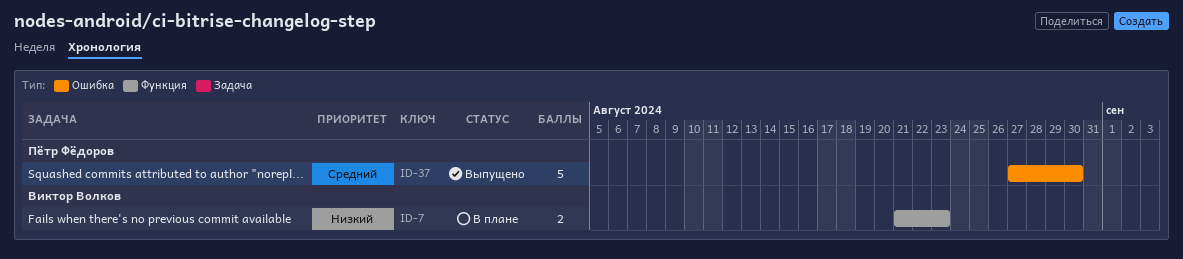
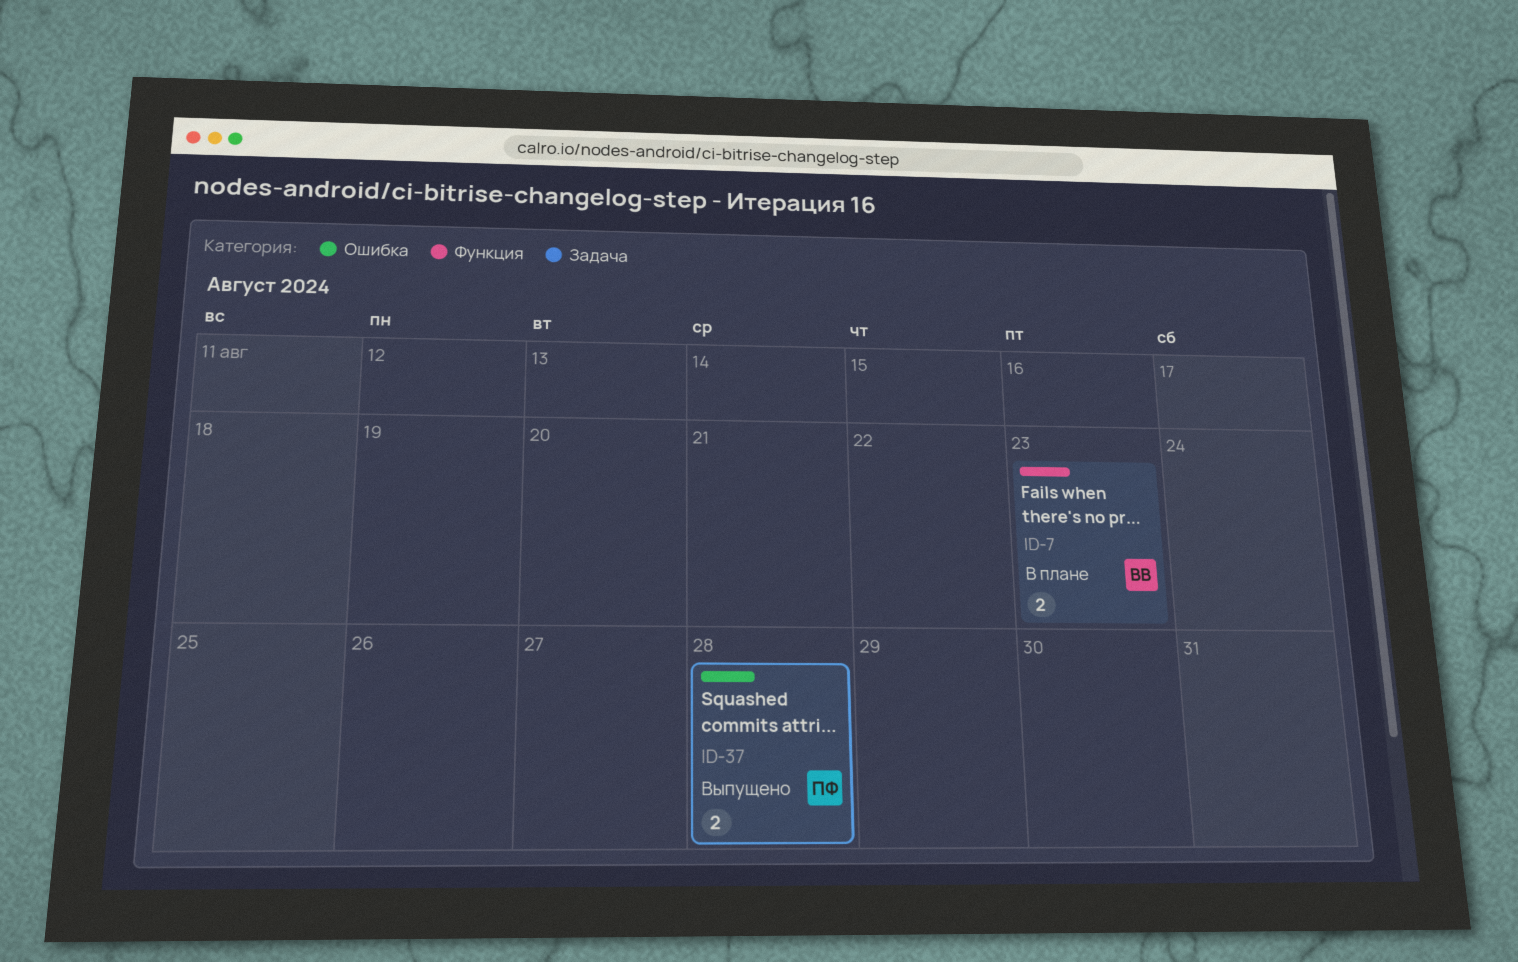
ID-37, estimate: 5 -> 2
ID-37, due: Aug 30 -> Aug 28

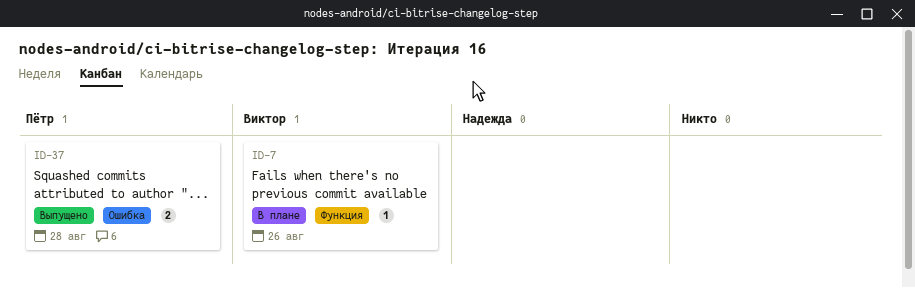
ID-7, estimate: 2 -> 1
ID-7, due: Aug 23 -> Aug 26

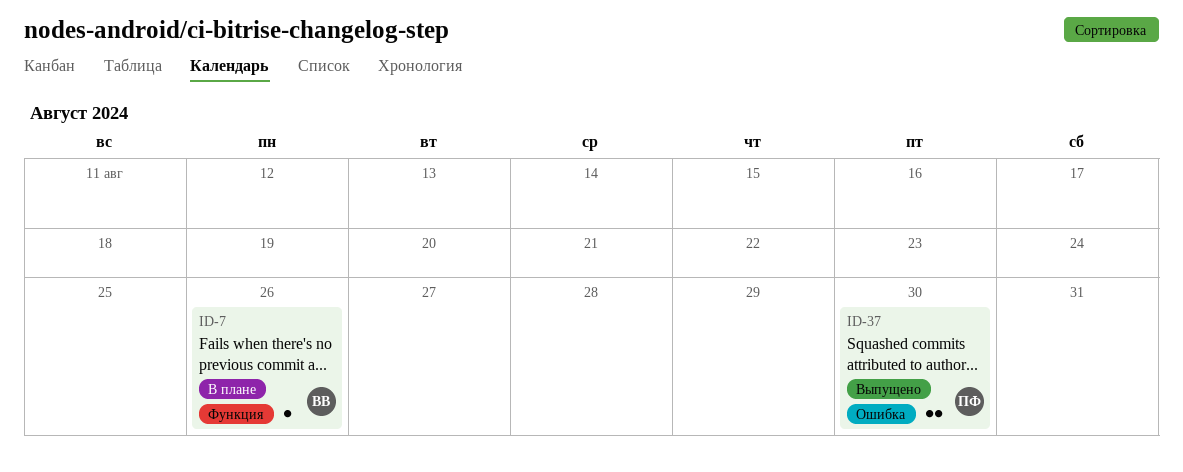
ID-37, due: Aug 28 -> Aug 30

